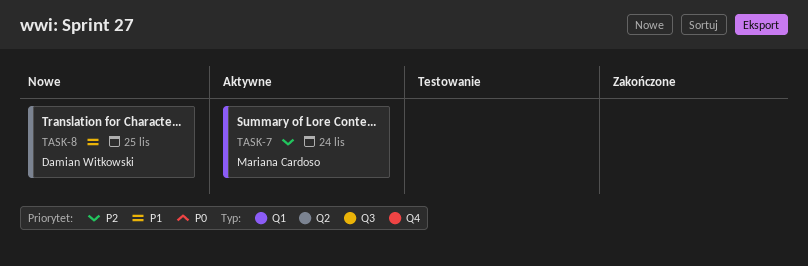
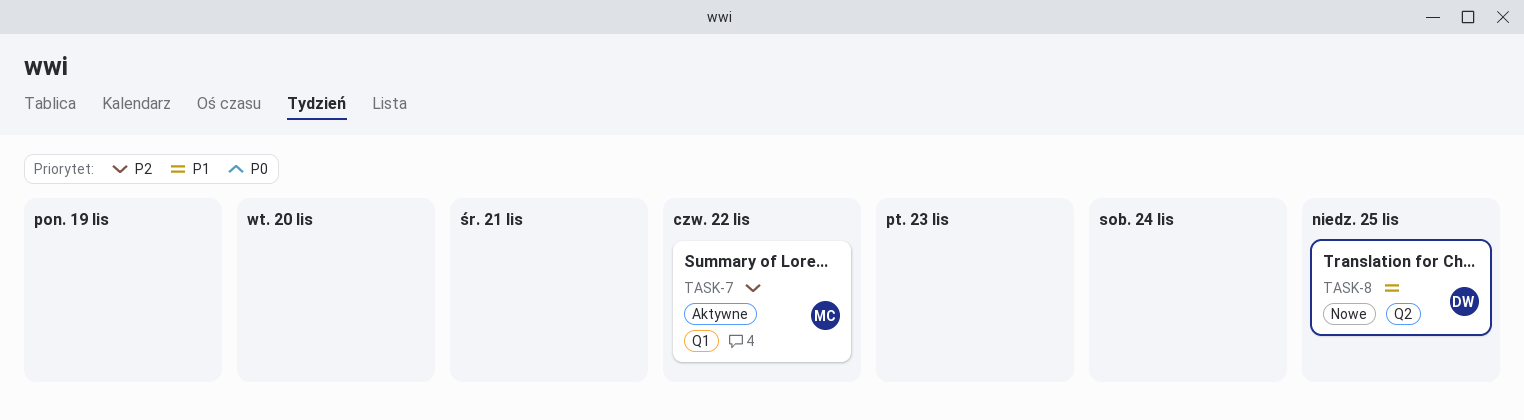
TASK-7, due: Nov 24 -> Nov 22

